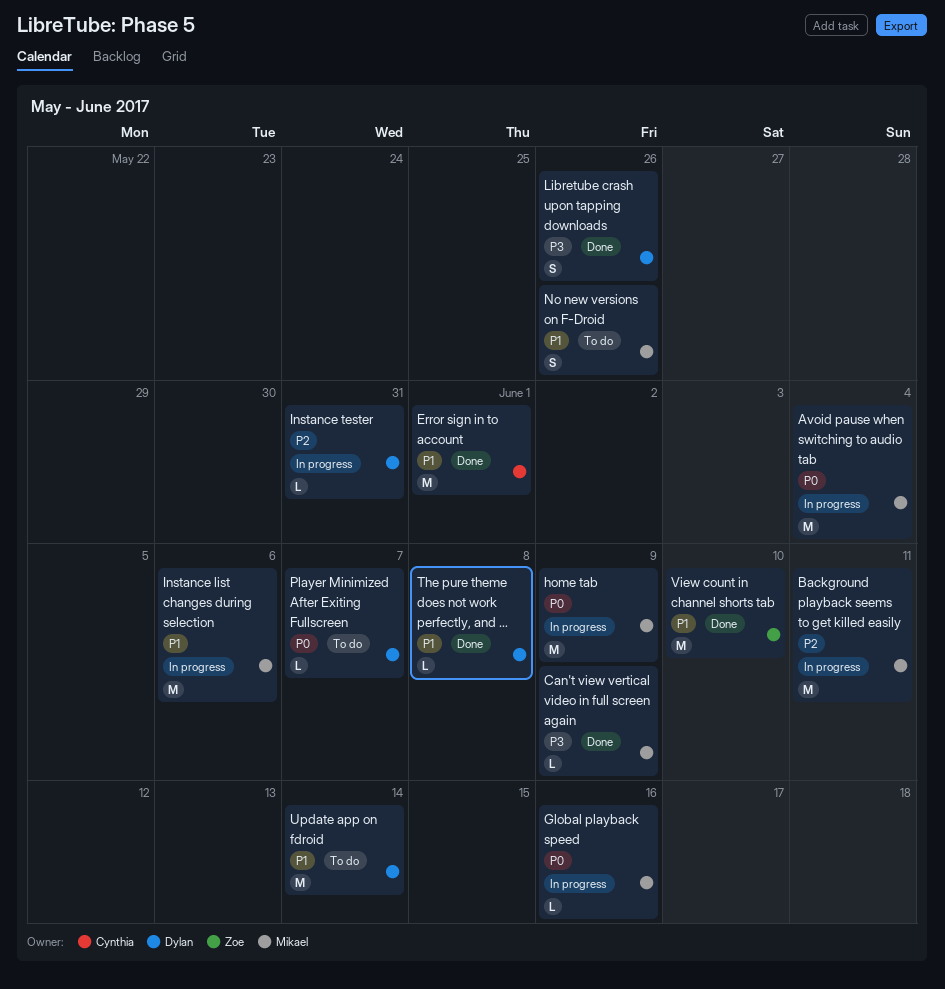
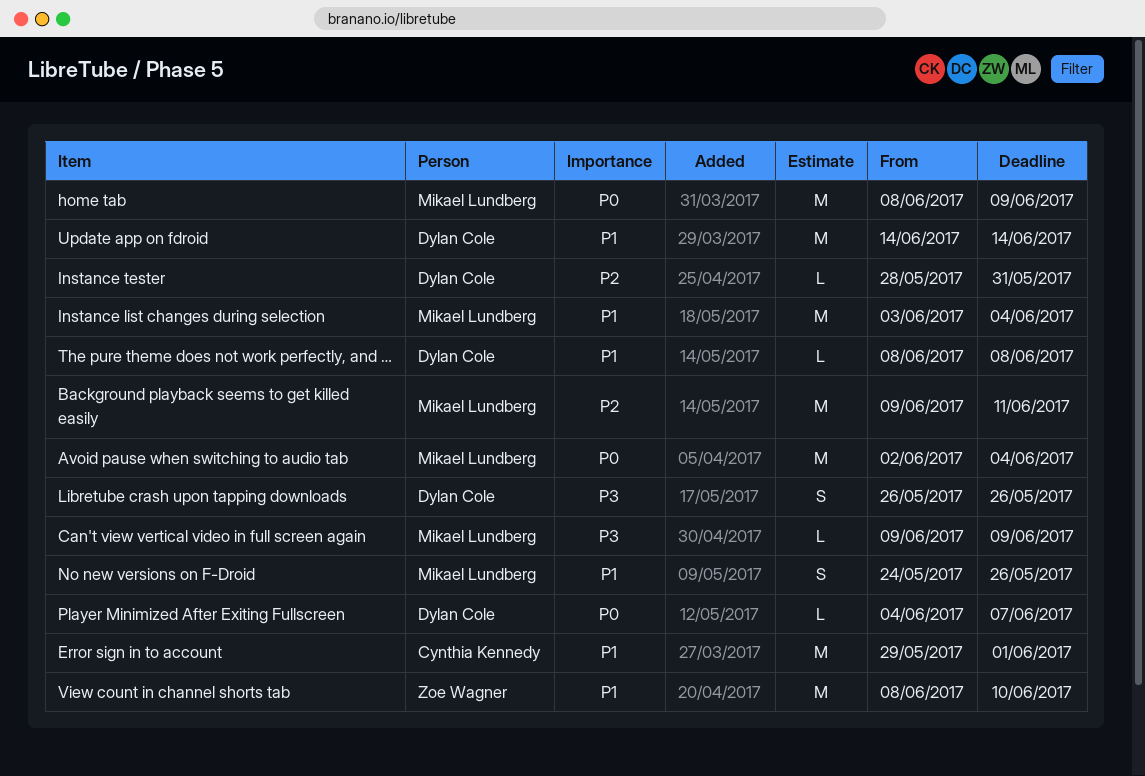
Global playback speed: present -> none
Instance list changes during selection, due: Jun 6 -> Jun 4

